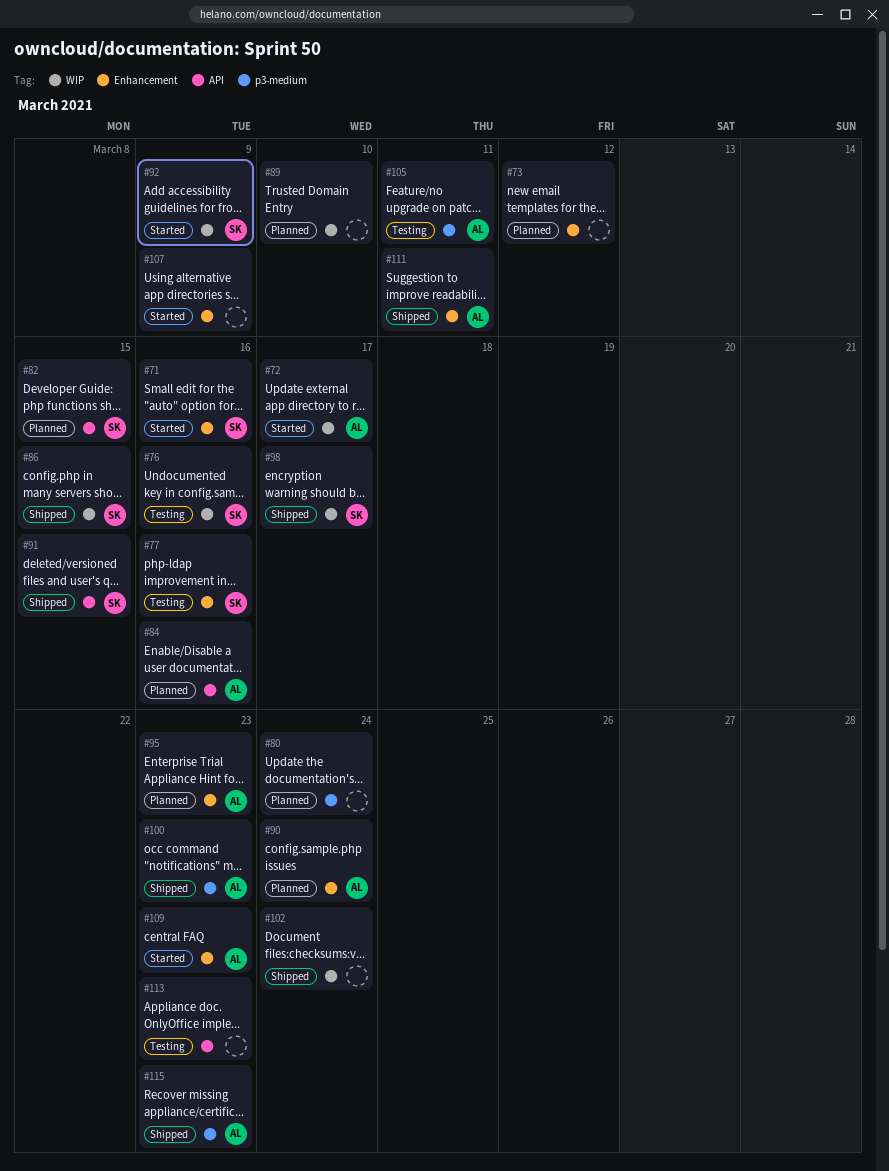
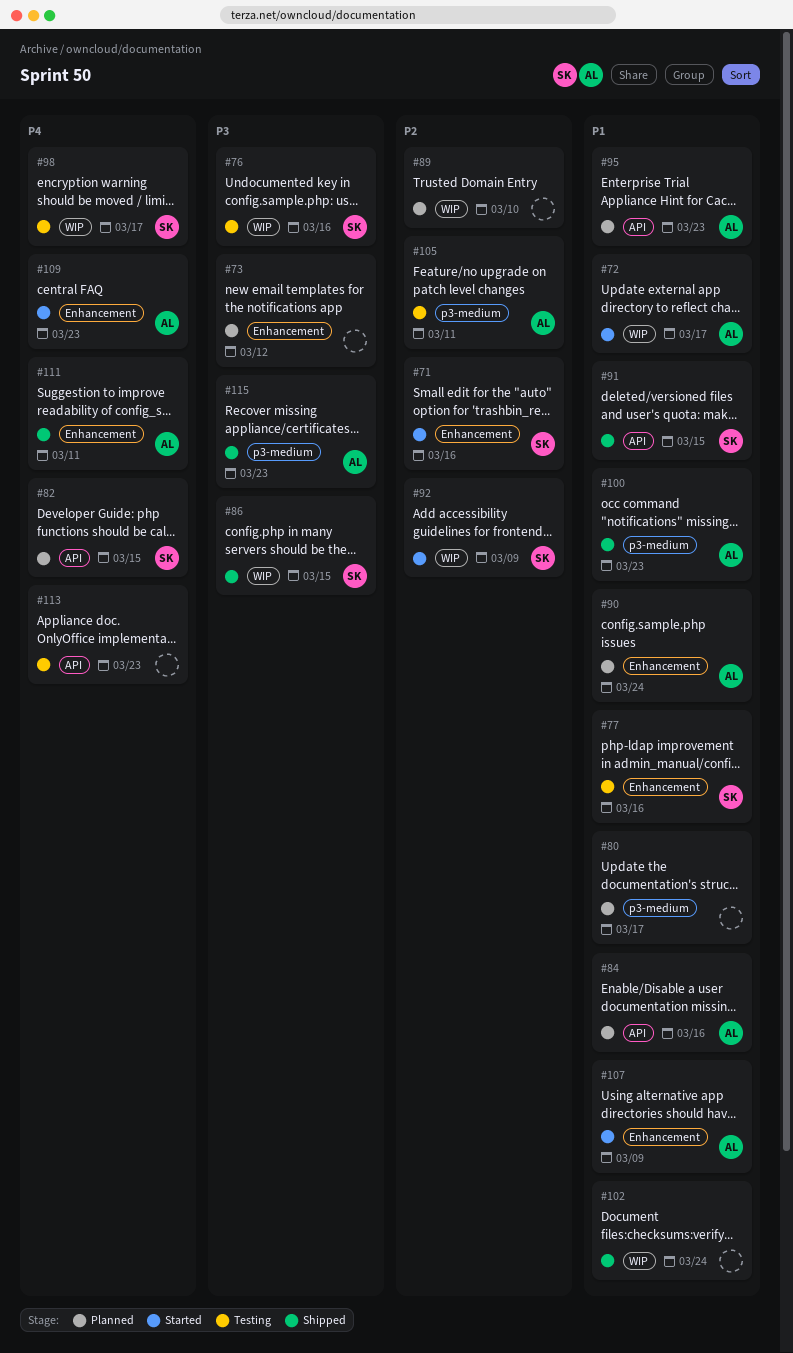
#80, due: Mar 24 -> Mar 17
#95, label: Enhancement -> API
#98, status: Shipped -> Testing
#107, owner: none -> AL

